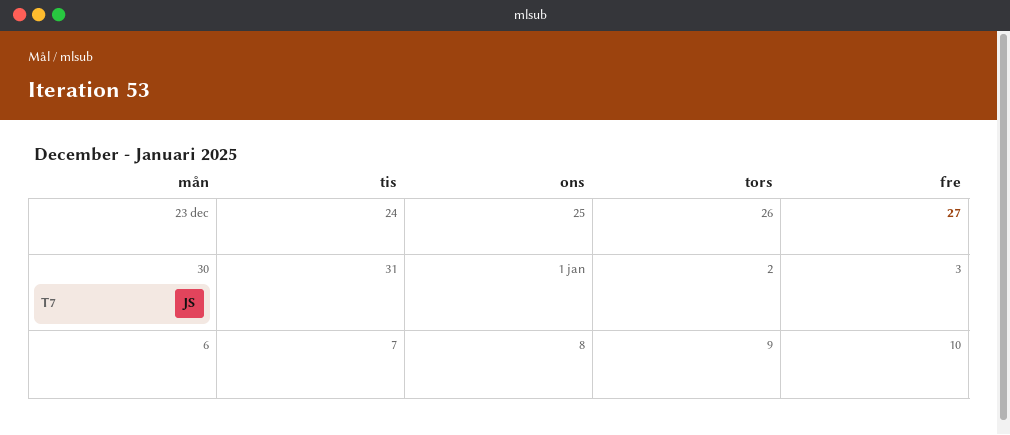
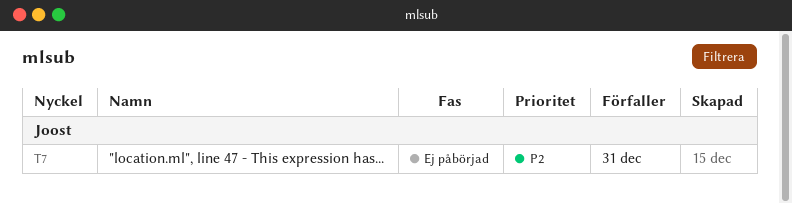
T7, due: Dec 30 -> Dec 31

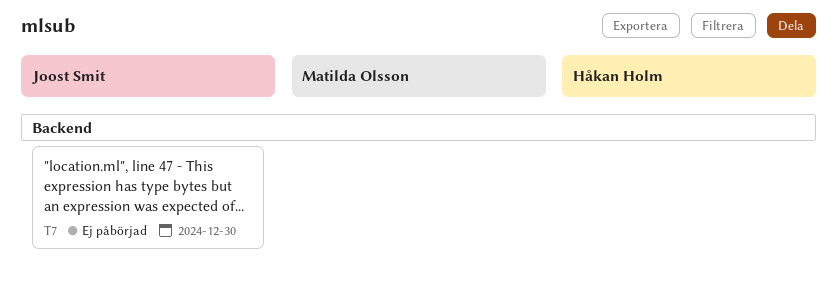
T7, due: Dec 31 -> Dec 30

